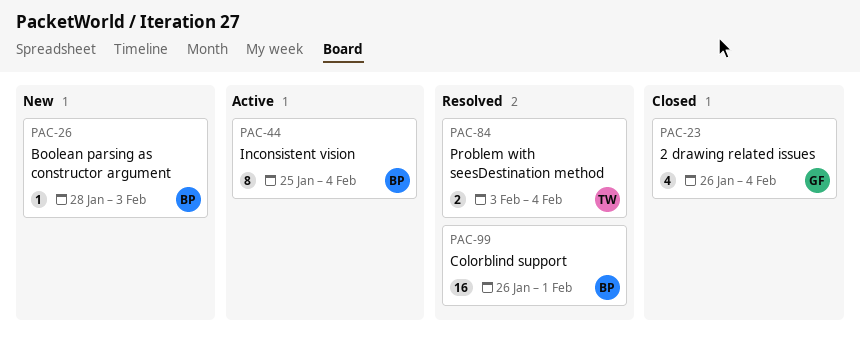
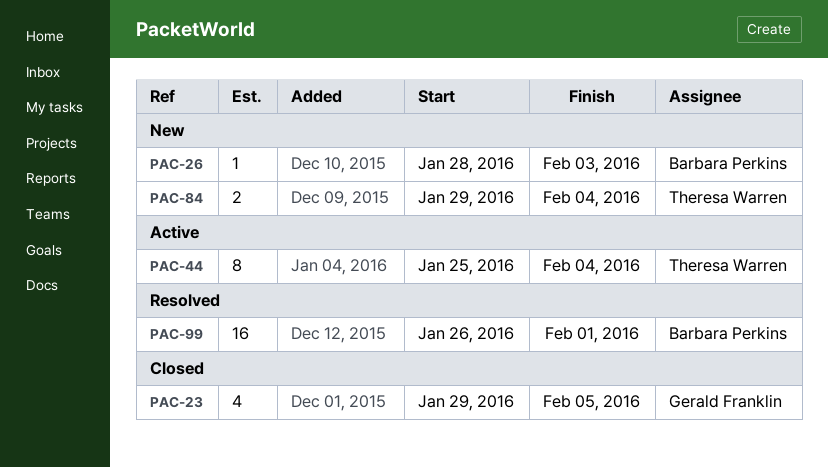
PAC-23, start: Jan 26 -> Jan 29
PAC-23, due: Feb 4 -> Feb 5
PAC-44, owner: Barbara Perkins -> Theresa Warren
PAC-84, status: Resolved -> New
PAC-84, start: Feb 3 -> Jan 29

